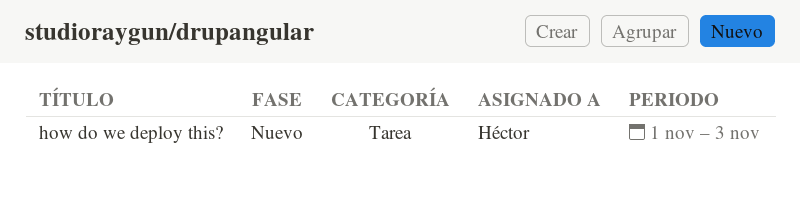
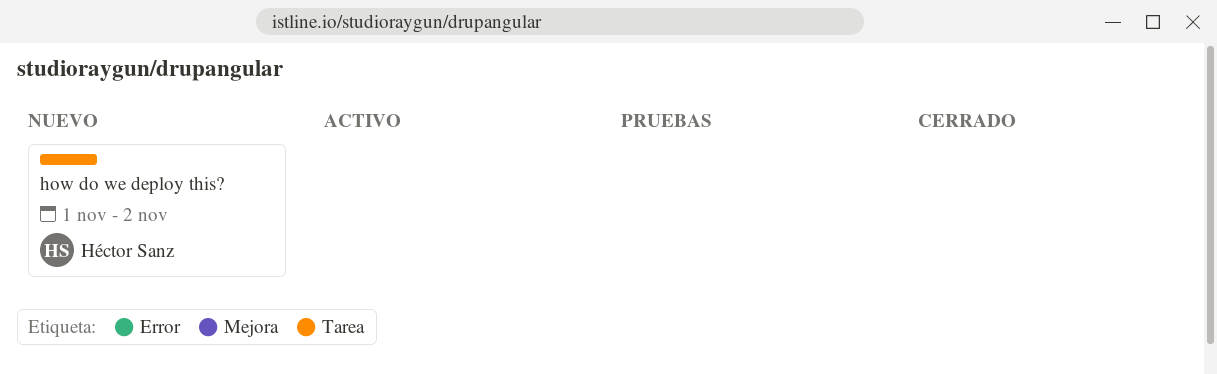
how do we deploy this?, due: Nov 3 -> Nov 2

